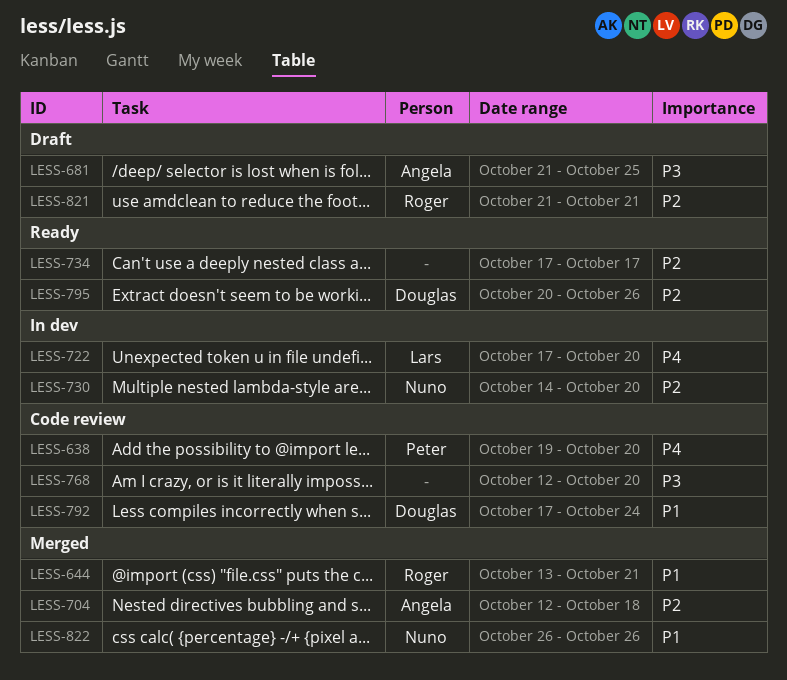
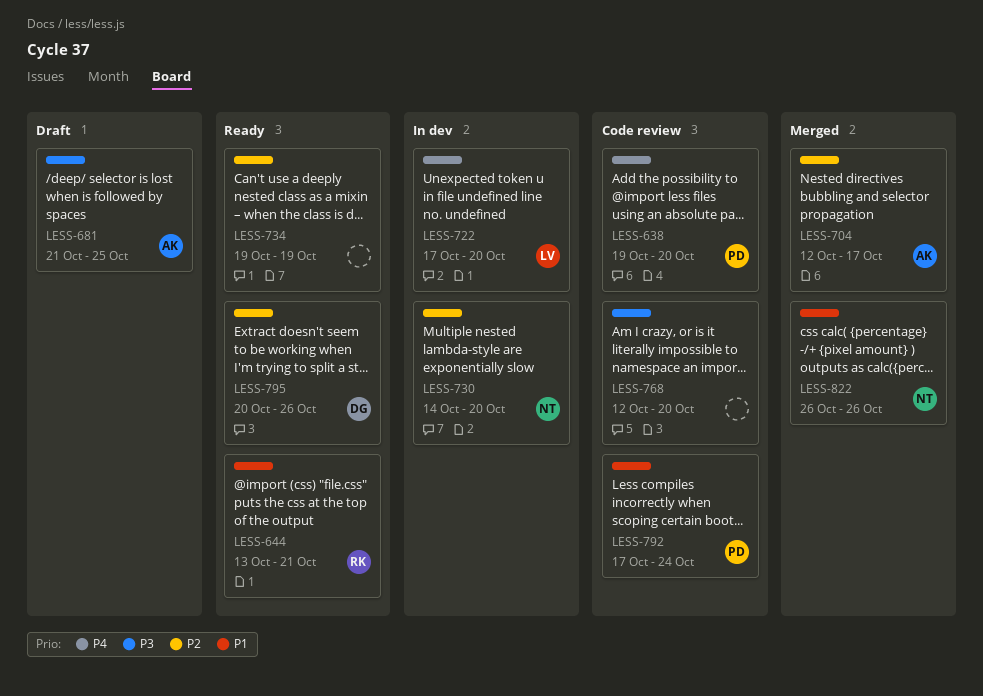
LESS-644, status: Merged -> Ready
LESS-704, due: Oct 18 -> Oct 17
LESS-734, start: Oct 17 -> Oct 19
LESS-734, due: Oct 17 -> Oct 19
LESS-792, owner: Douglas -> Peter
LESS-821: present -> none

